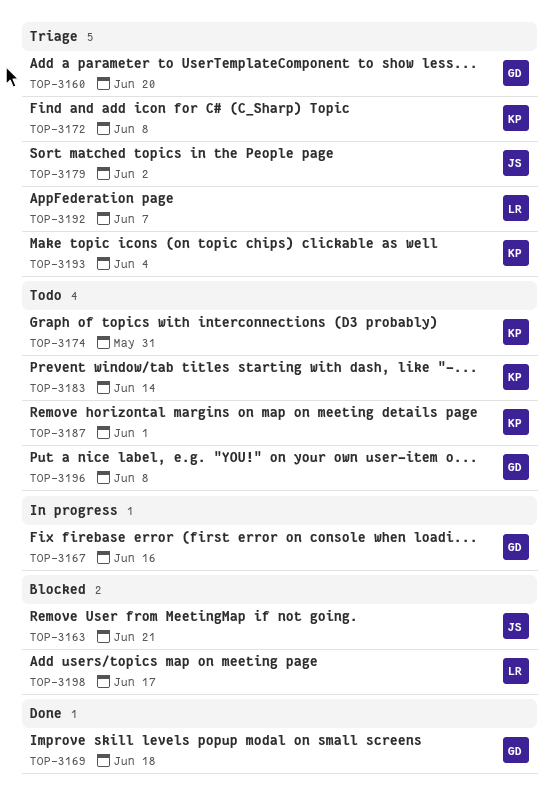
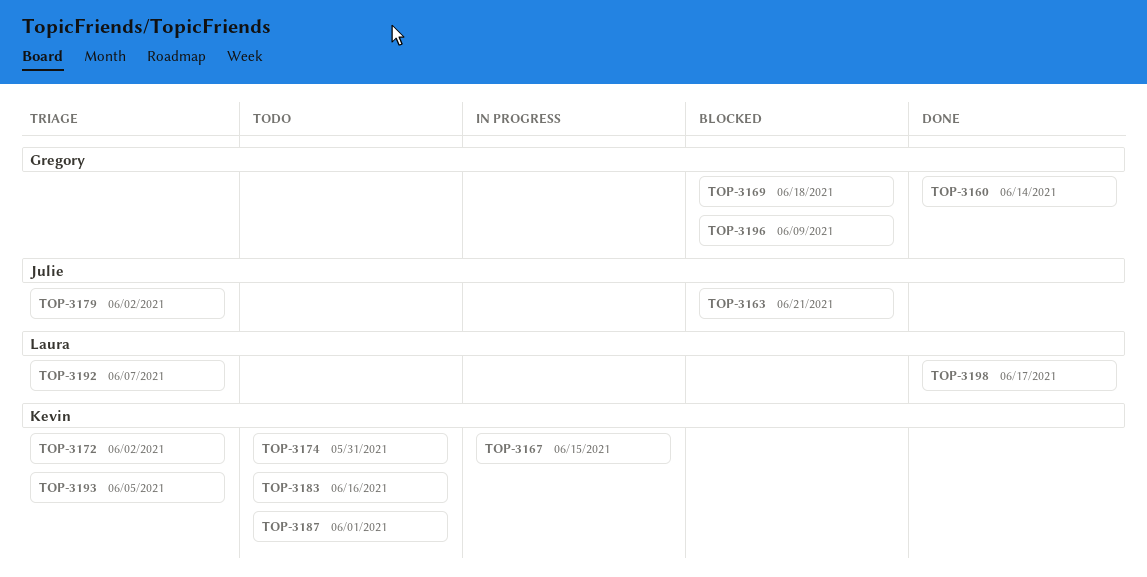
TOP-3160, status: Triage -> Done
TOP-3160, due: Jun 20 -> Jun 14
TOP-3167, owner: Gregory -> Kevin
TOP-3167, due: Jun 16 -> Jun 15
TOP-3169, status: Done -> Blocked
TOP-3172, due: Jun 8 -> Jun 2
TOP-3183, due: Jun 14 -> Jun 16
TOP-3193, due: Jun 4 -> Jun 5
TOP-3196, status: Todo -> Blocked
TOP-3196, due: Jun 8 -> Jun 9
TOP-3198, status: Blocked -> Done

